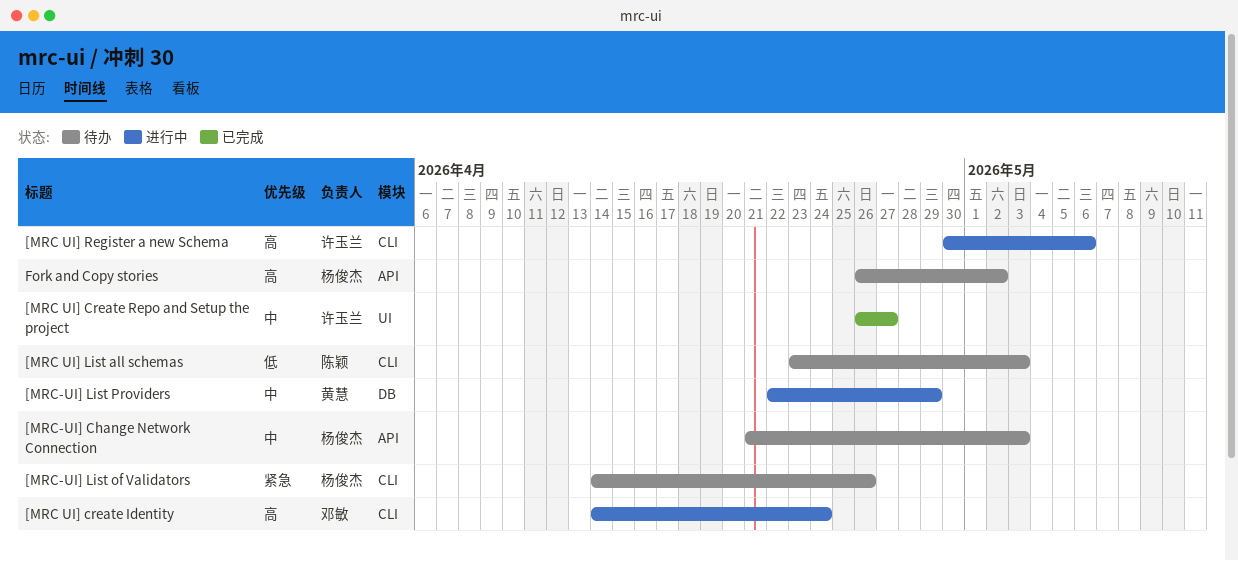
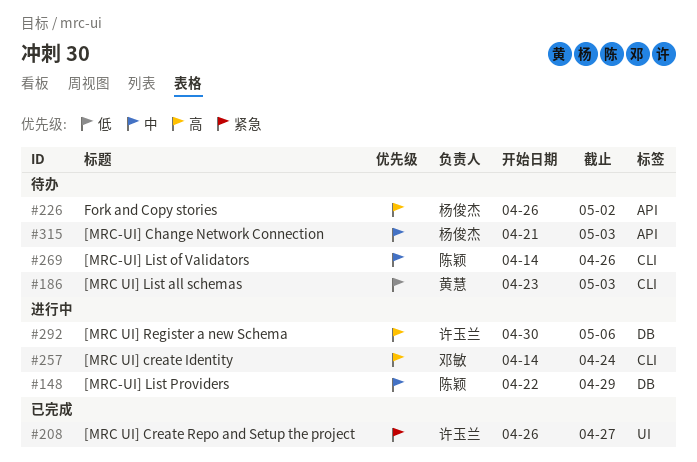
[MRC UI] Create Repo and Setup the project, priority: 中 -> 紧急
[MRC UI] List all schemas, owner: 陈颖 -> 黄慧
[MRC UI] Register a new Schema, label: CLI -> DB
[MRC-UI] List of Validators, owner: 杨俊杰 -> 陈颖
[MRC-UI] List of Validators, priority: 紧急 -> 中
[MRC-UI] List Providers, owner: 黄慧 -> 陈颖

